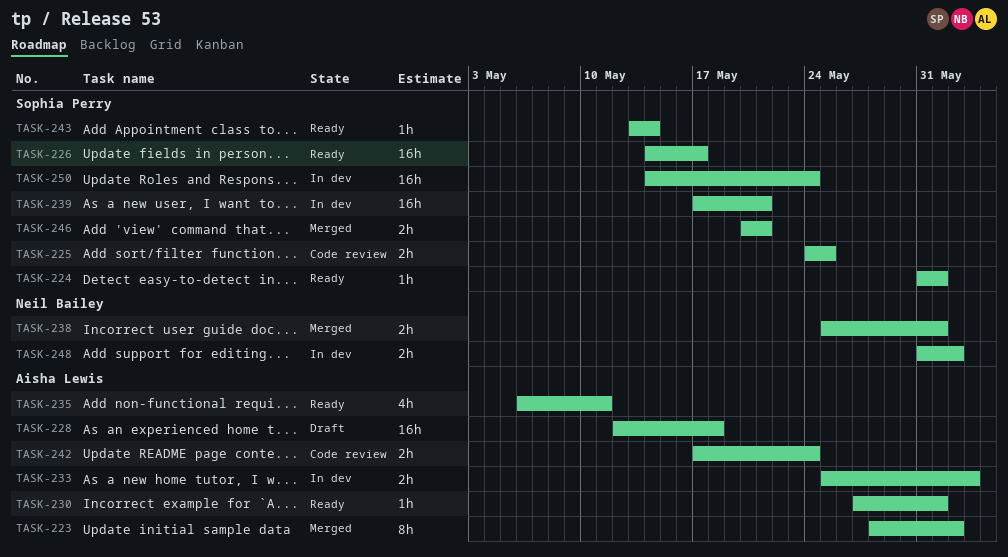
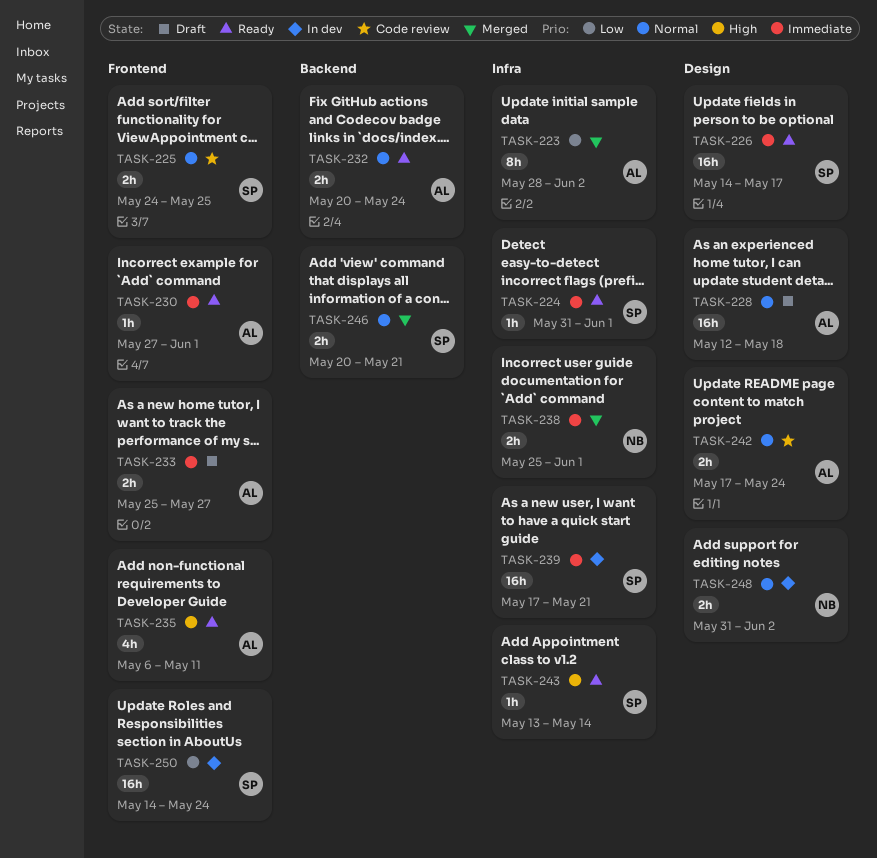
TASK-232: none -> present
TASK-233, status: In dev -> Draft
TASK-233, due: Jun 3 -> May 27

